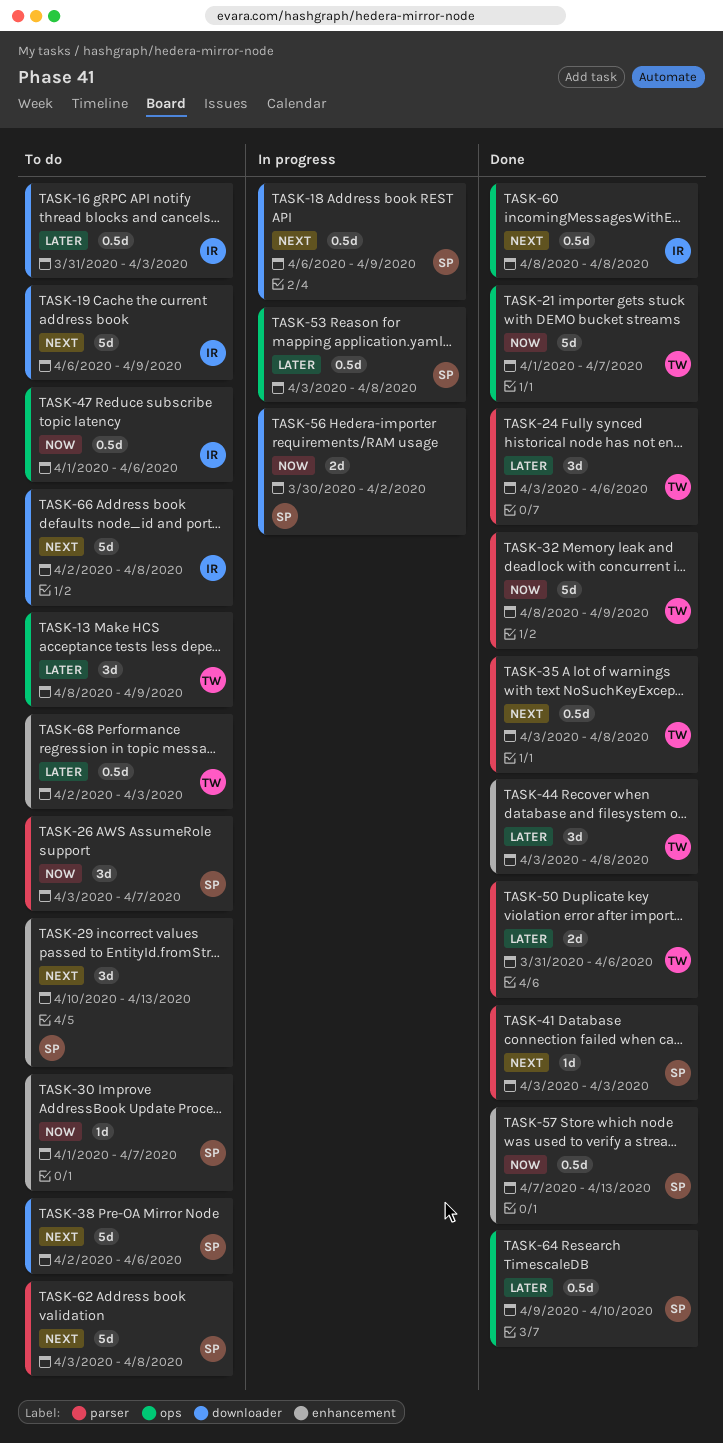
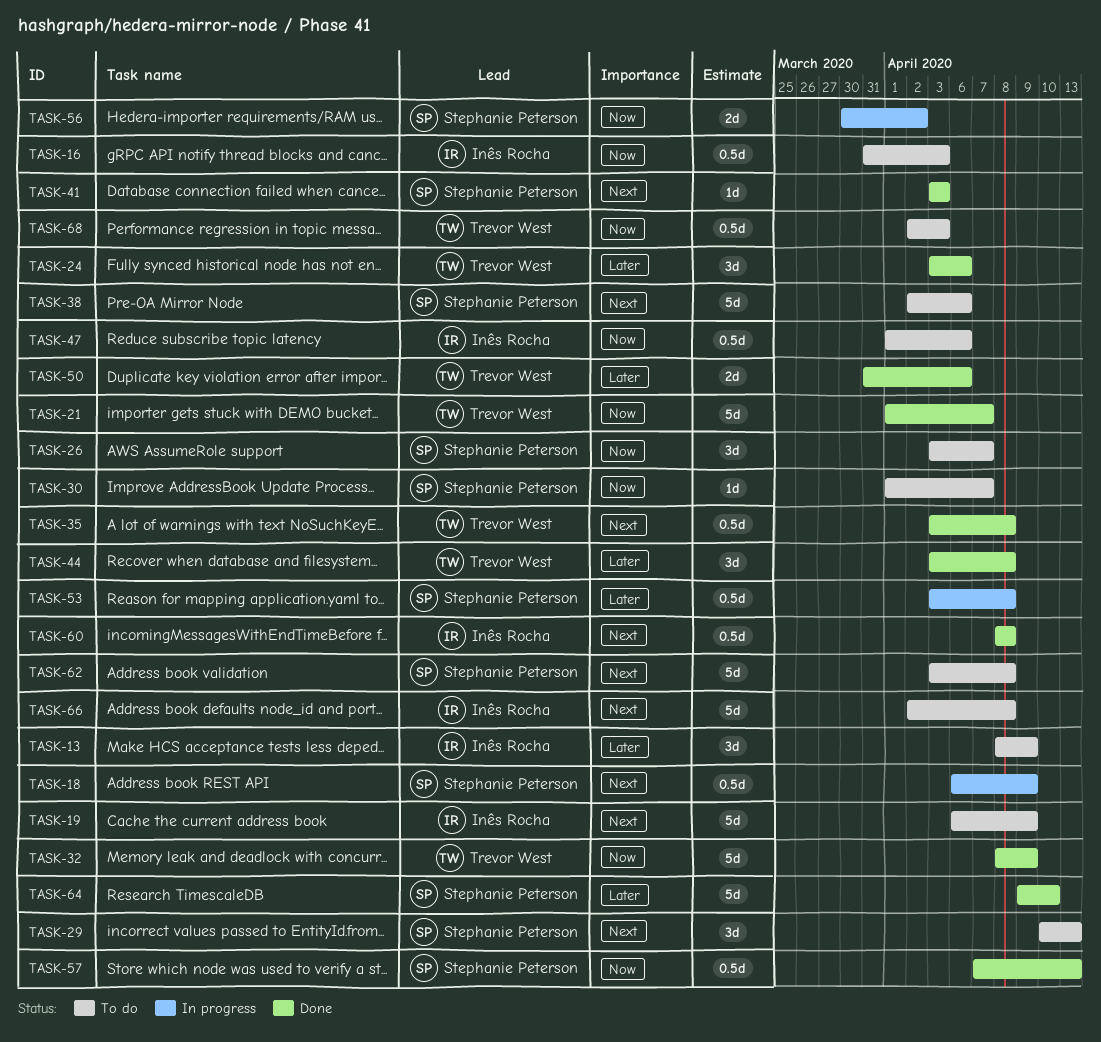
TASK-13, owner: Trevor West -> Inês Rocha
TASK-16, priority: Later -> Now
TASK-64, estimate: 0.5d -> 5d
TASK-68, priority: Later -> Now

